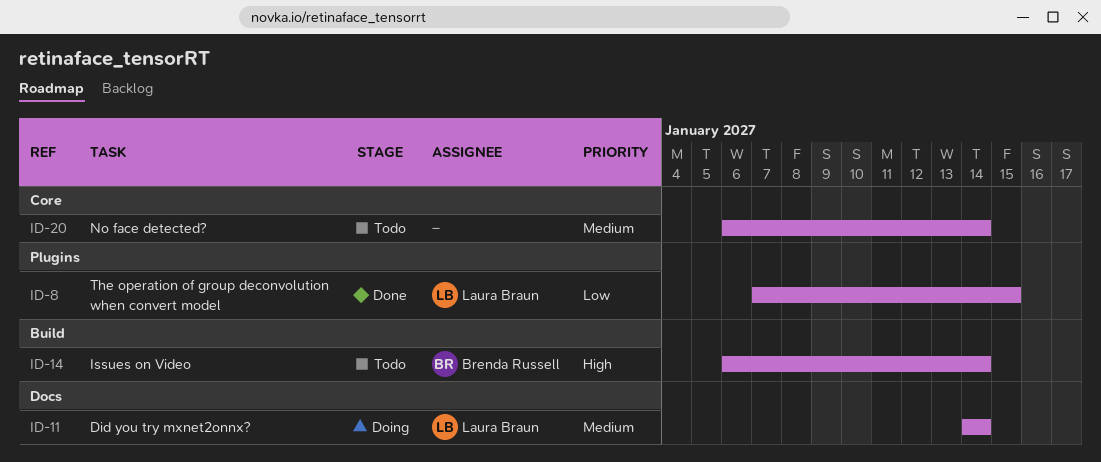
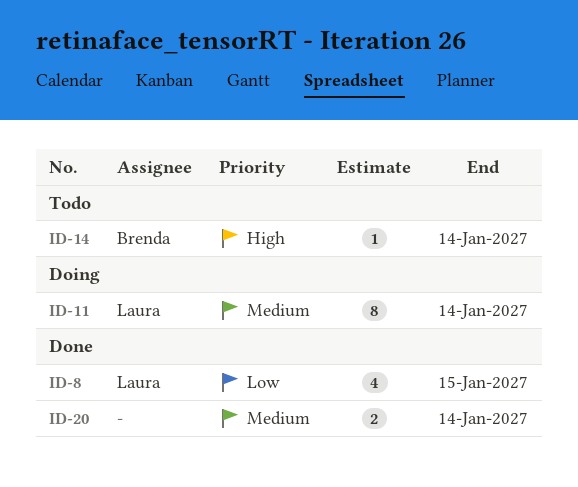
ID-20, status: Todo -> Done

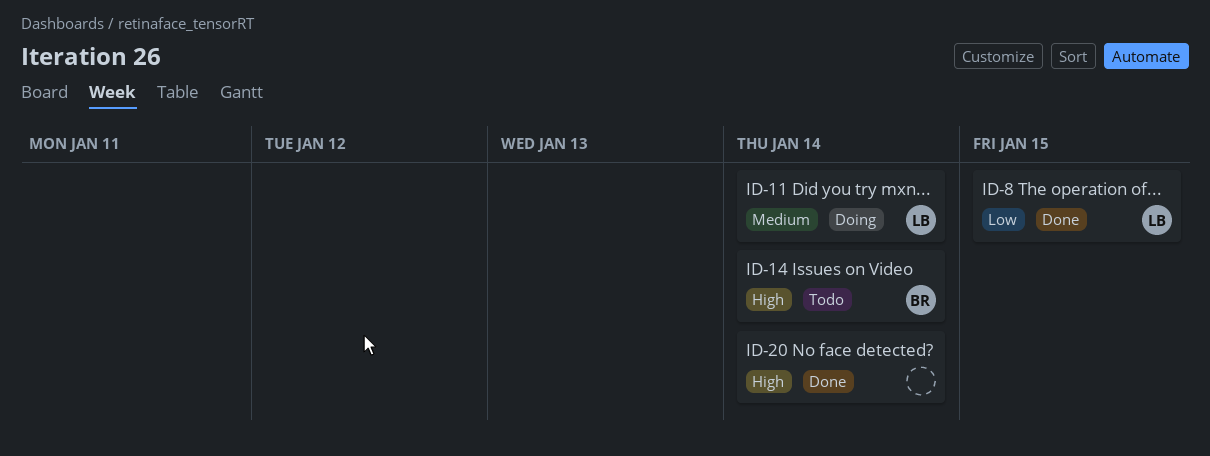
ID-20, priority: Medium -> High

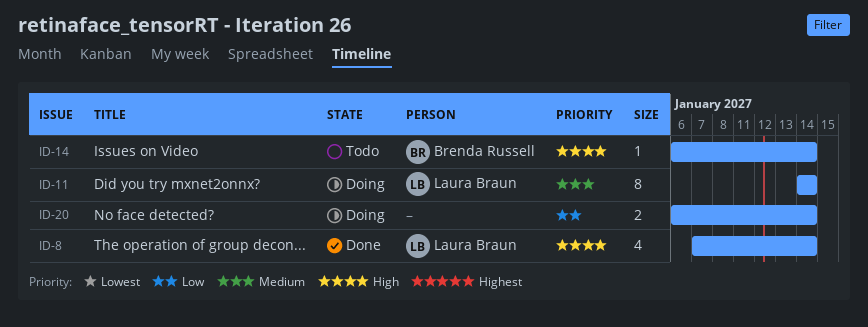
ID-8, priority: Low -> High
ID-8, due: Jan 15 -> Jan 14
ID-20, status: Done -> Doing
ID-20, priority: High -> Low

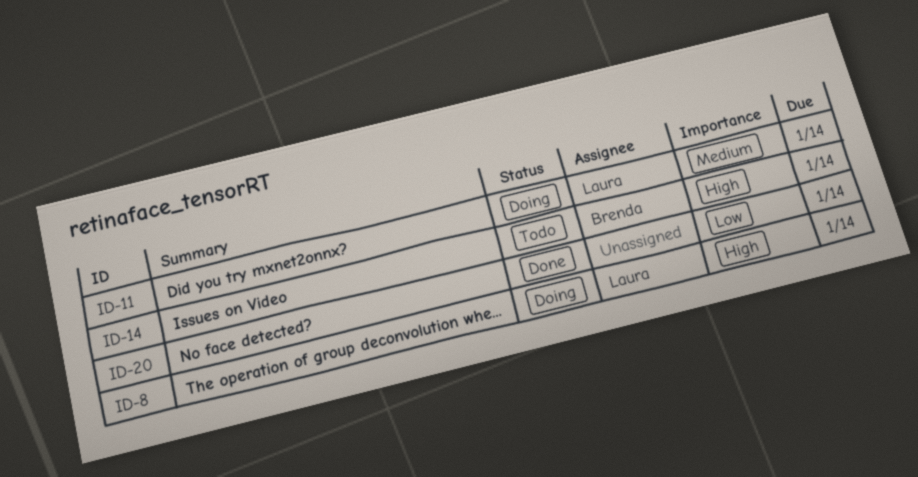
ID-8, status: Done -> Doing
ID-20, status: Doing -> Done

